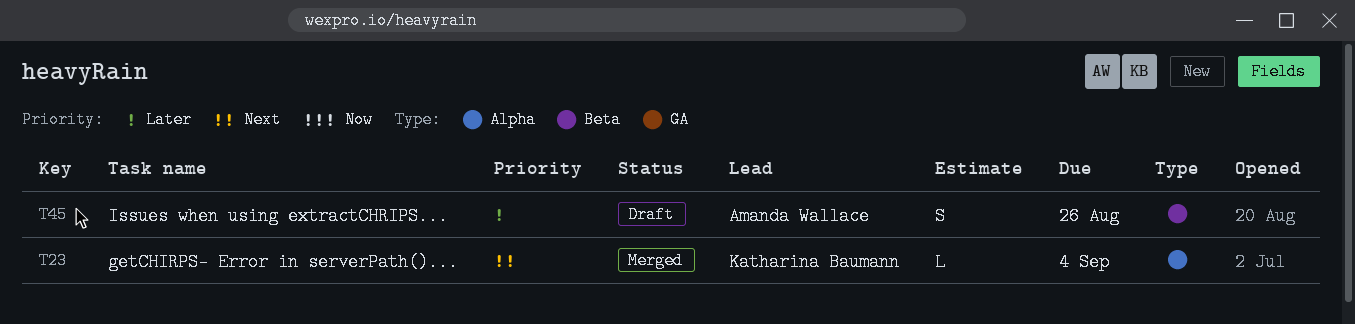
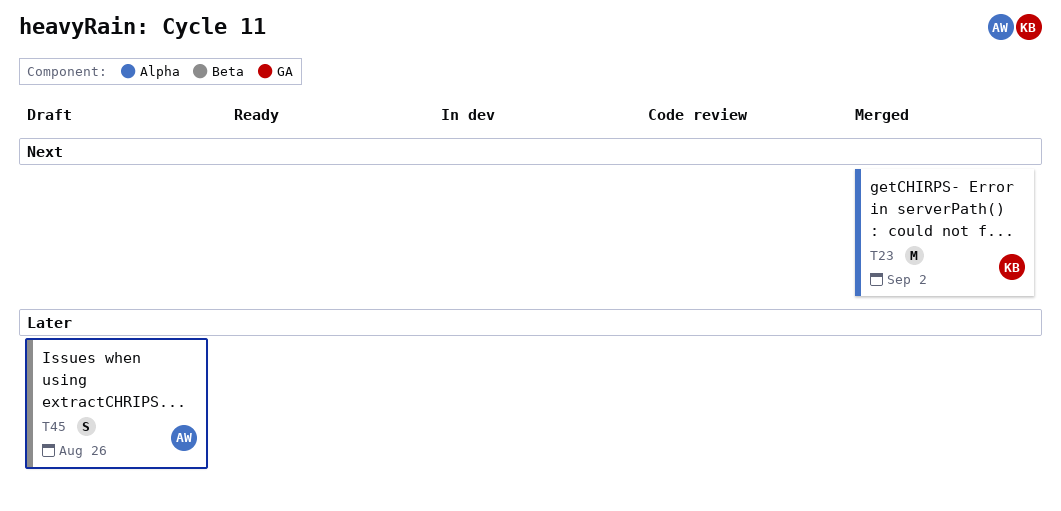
T23, estimate: L -> M
T23, due: Sep 4 -> Sep 2

